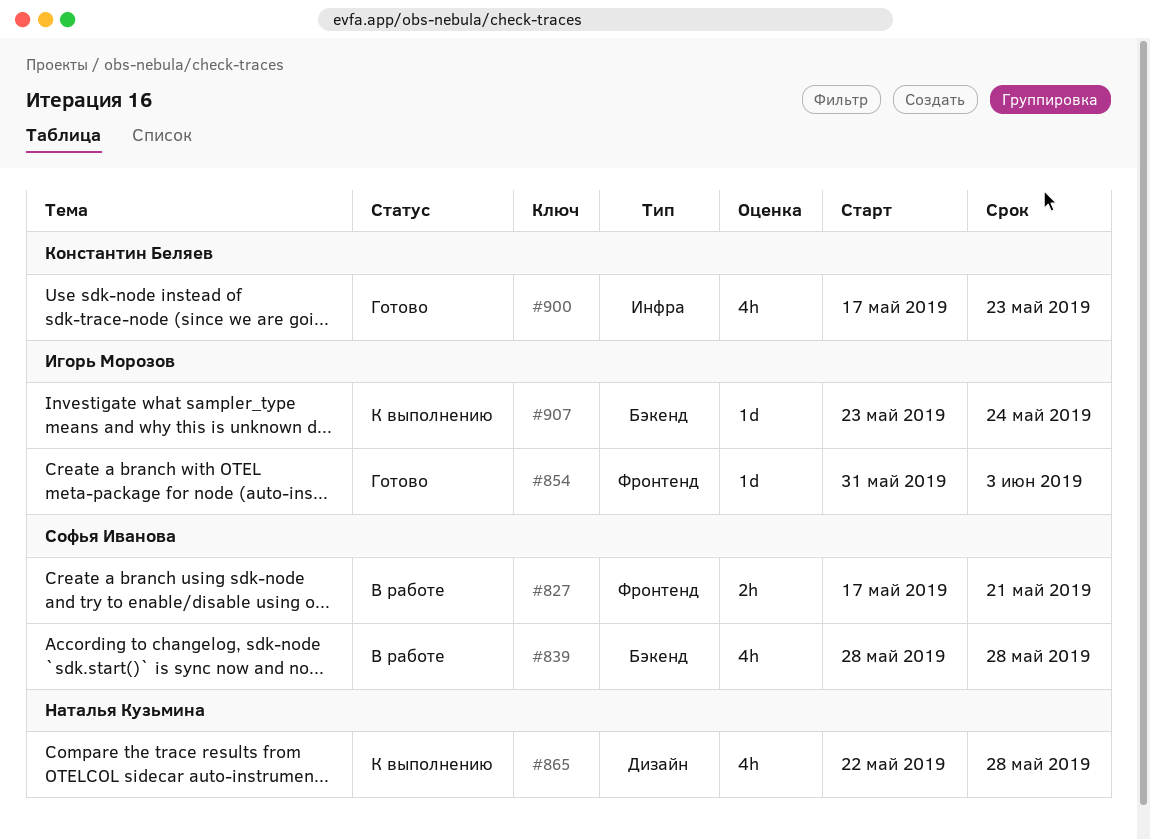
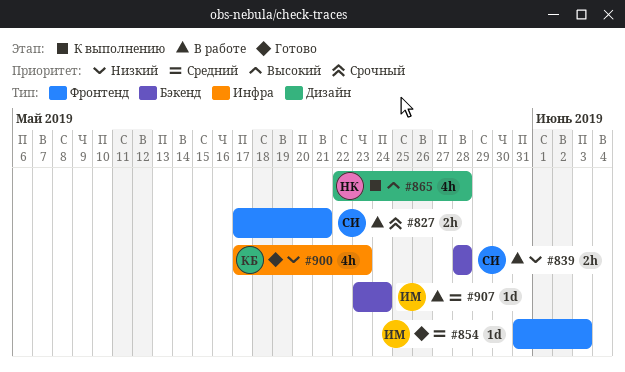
#839, estimate: 4h -> 2h
#907, status: К выполнению -> В работе

